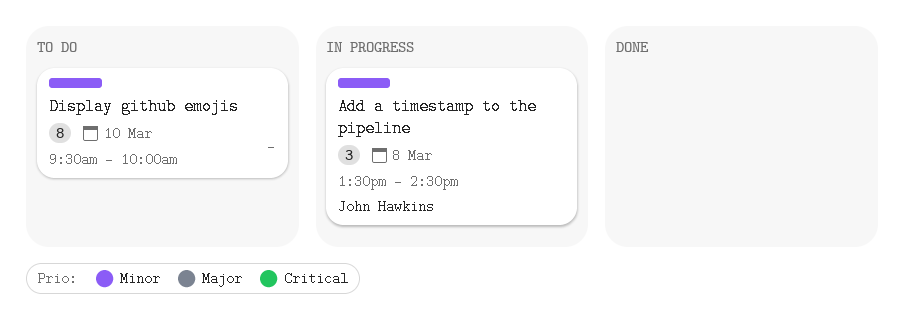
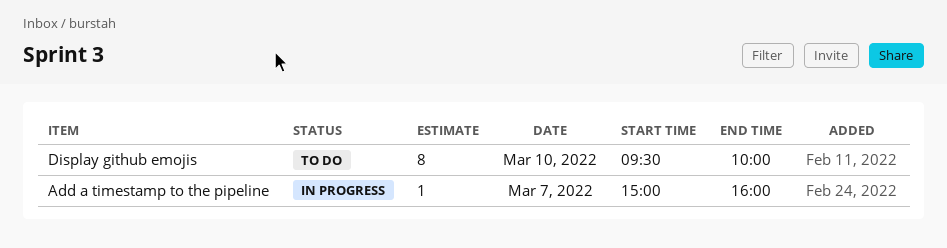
Add a timestamp to the pipeline, estimate: 3 -> 1
Add a timestamp to the pipeline, day: Mar 8 -> Mar 7
Add a timestamp to the pipeline, begins: 13:30 -> 15:00
Add a timestamp to the pipeline, ends: 14:30 -> 16:00

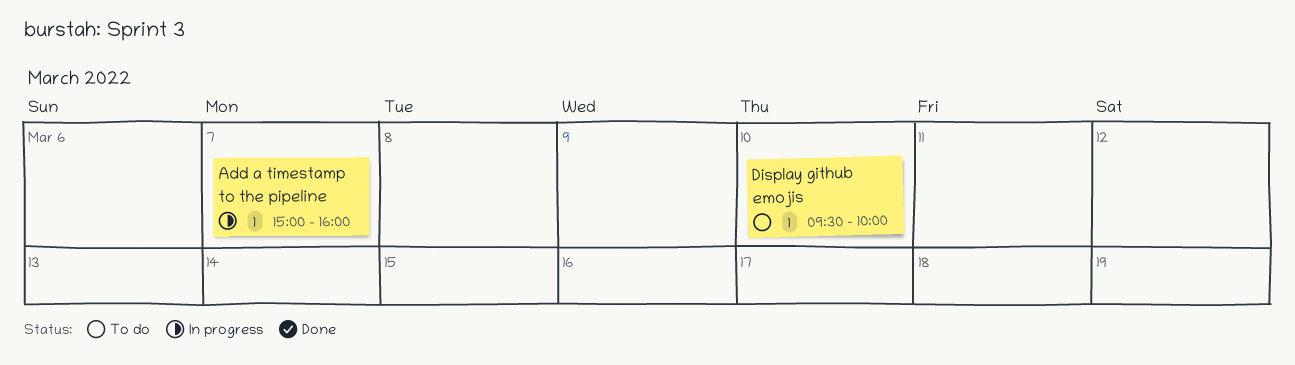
Display github emojis, estimate: 8 -> 1

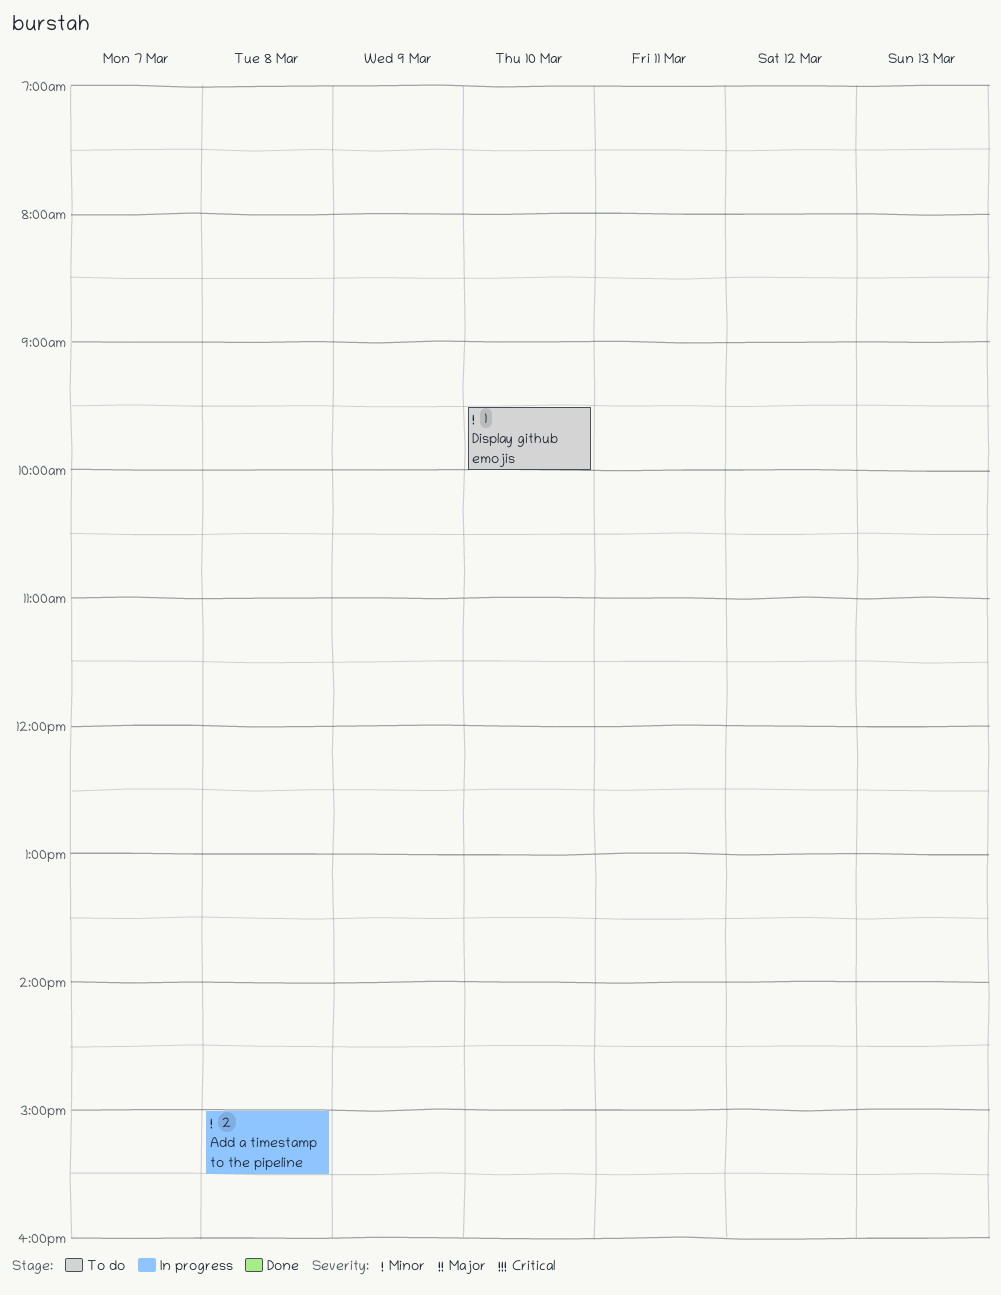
Add a timestamp to the pipeline, estimate: 1 -> 2
Add a timestamp to the pipeline, day: Mar 7 -> Mar 8
Add a timestamp to the pipeline, ends: 16:00 -> 15:30

